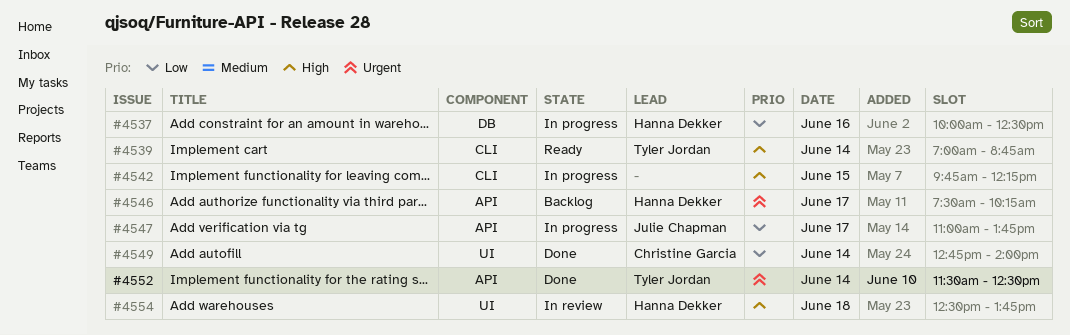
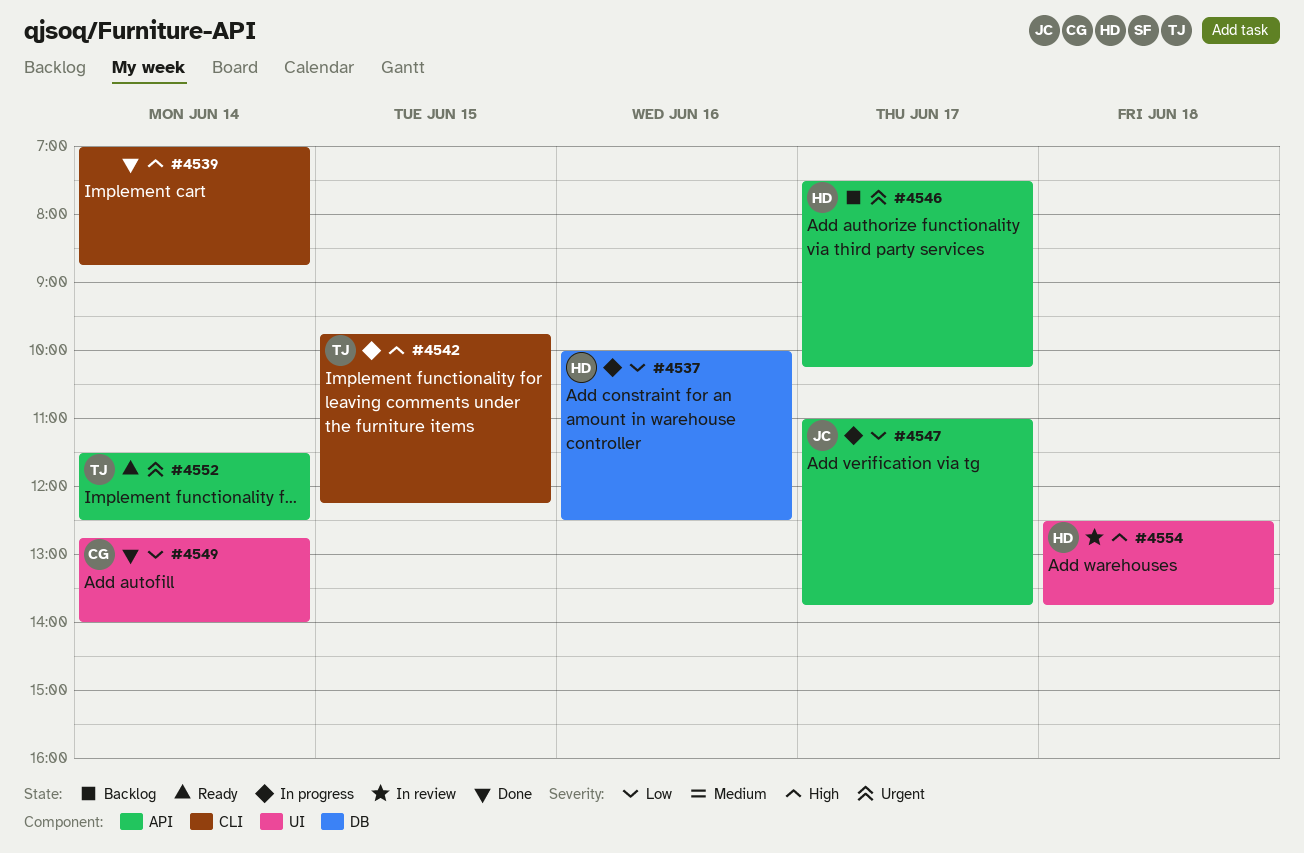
#4539, status: Ready -> Done
#4539, owner: Tyler Jordan -> none
#4542, owner: none -> Tyler Jordan
#4552, status: Done -> Ready

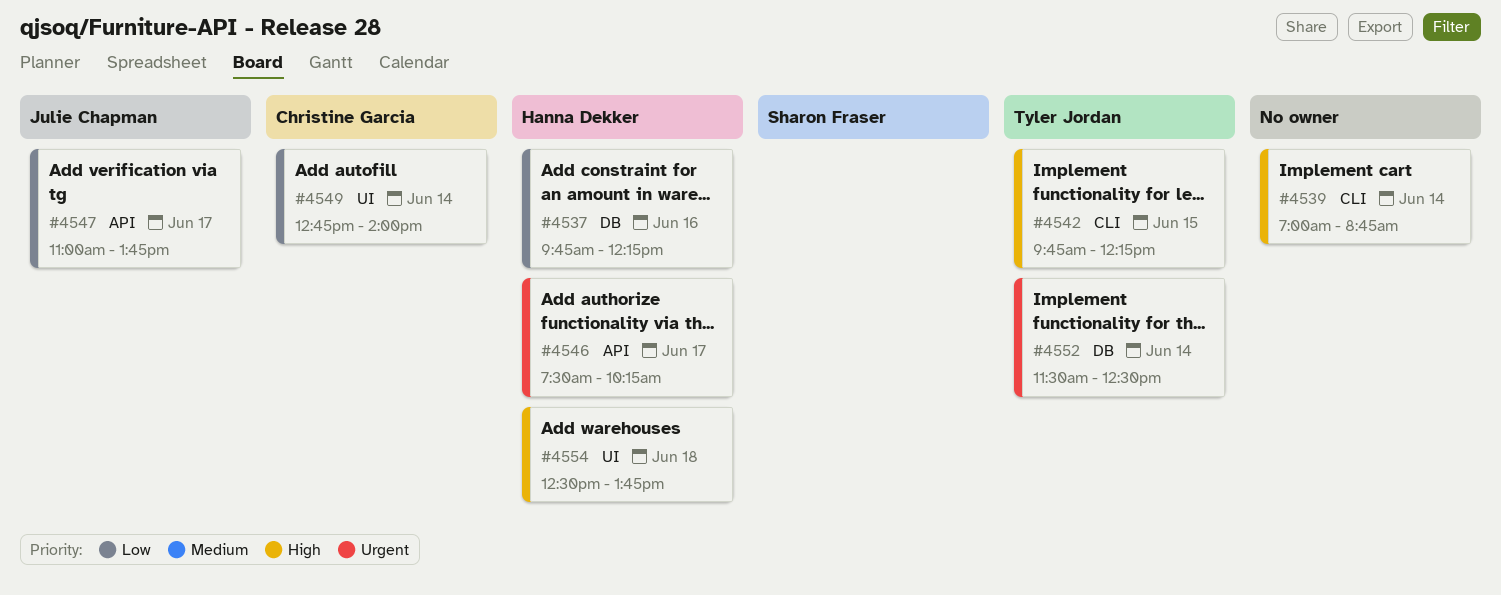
#4537, begins: 10:00 -> 09:45
#4537, ends: 12:30 -> 12:15
#4552, label: API -> DB

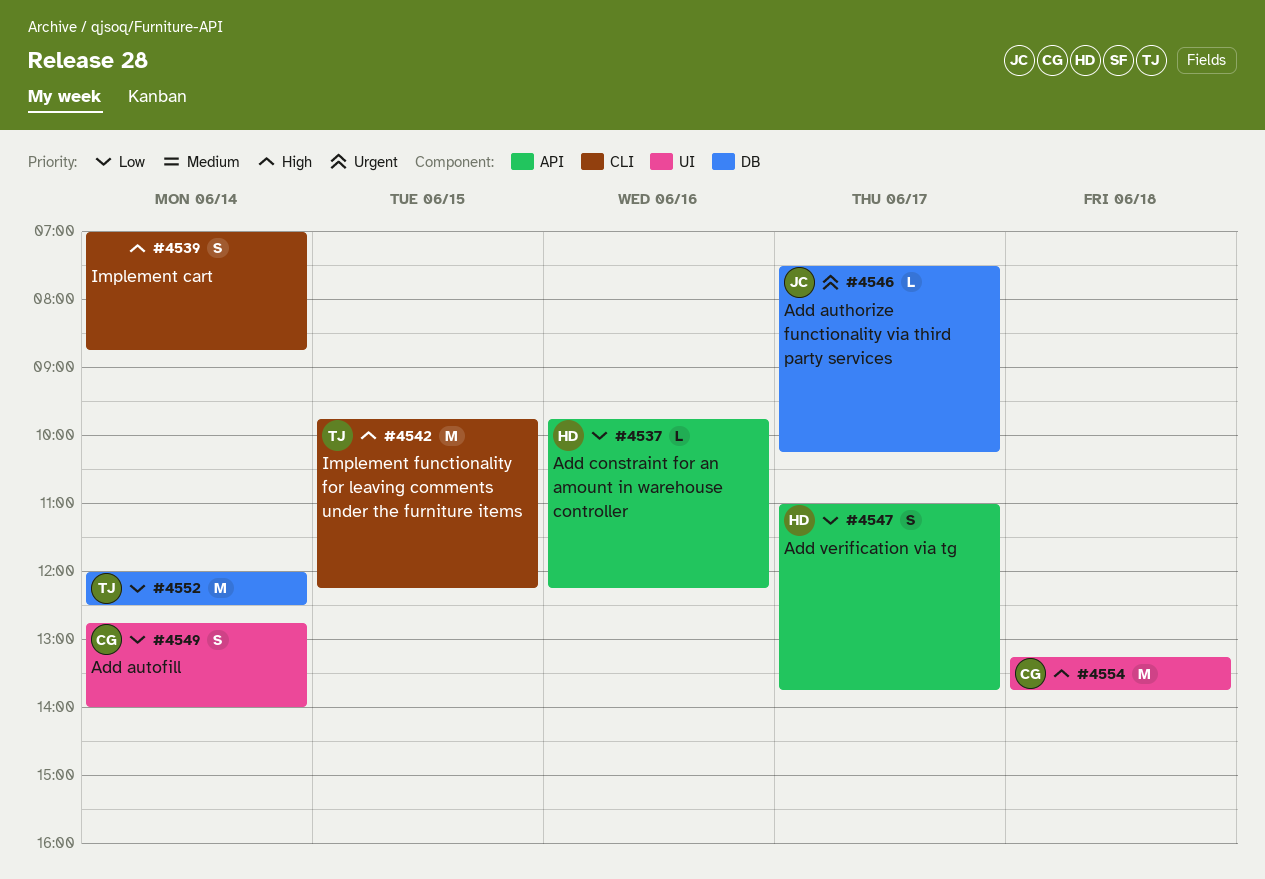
#4537, label: DB -> API
#4546, owner: Hanna Dekker -> Julie Chapman
#4546, label: API -> DB
#4547, owner: Julie Chapman -> Hanna Dekker
#4552, priority: Urgent -> Low
#4552, begins: 11:30 -> 12:00
#4554, owner: Hanna Dekker -> Christine Garcia
#4554, begins: 12:30 -> 13:15

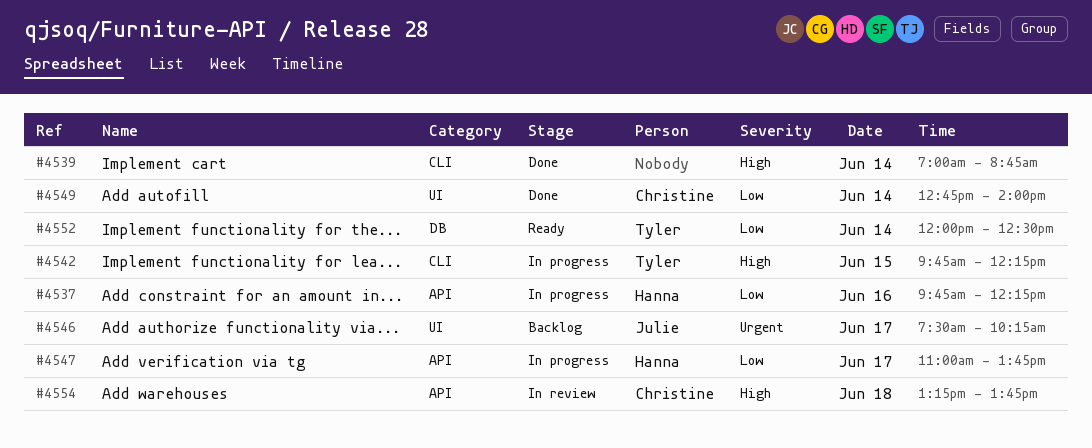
#4546, label: DB -> UI
#4554, label: UI -> API

